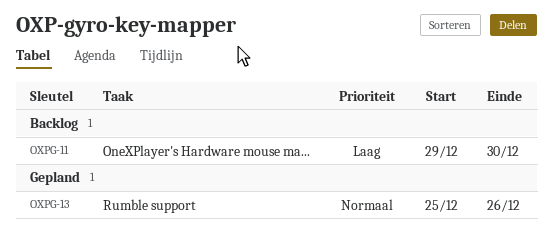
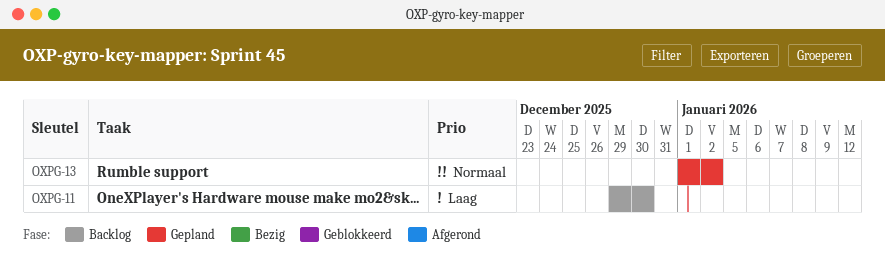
OXPG-13, start: Dec 25 -> Jan 1
OXPG-13, due: Dec 26 -> Jan 2

